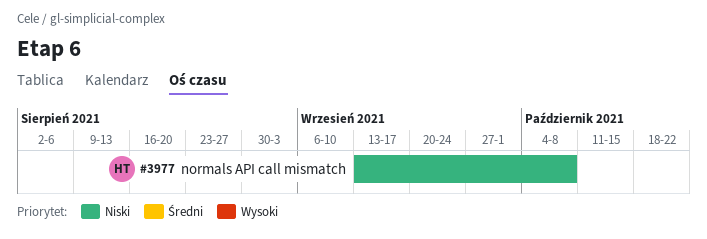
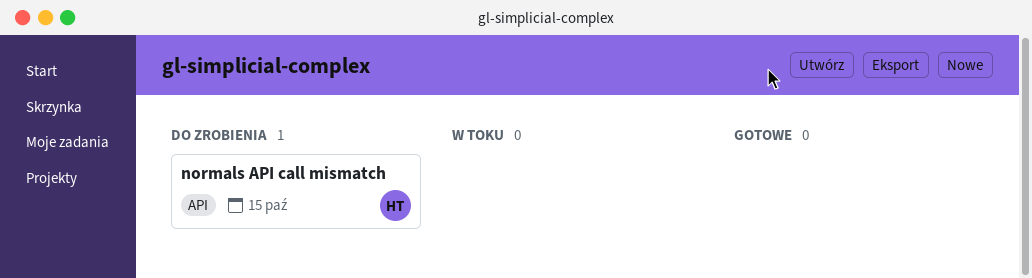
normals API call mismatch, due: Oct 8 -> Oct 15

